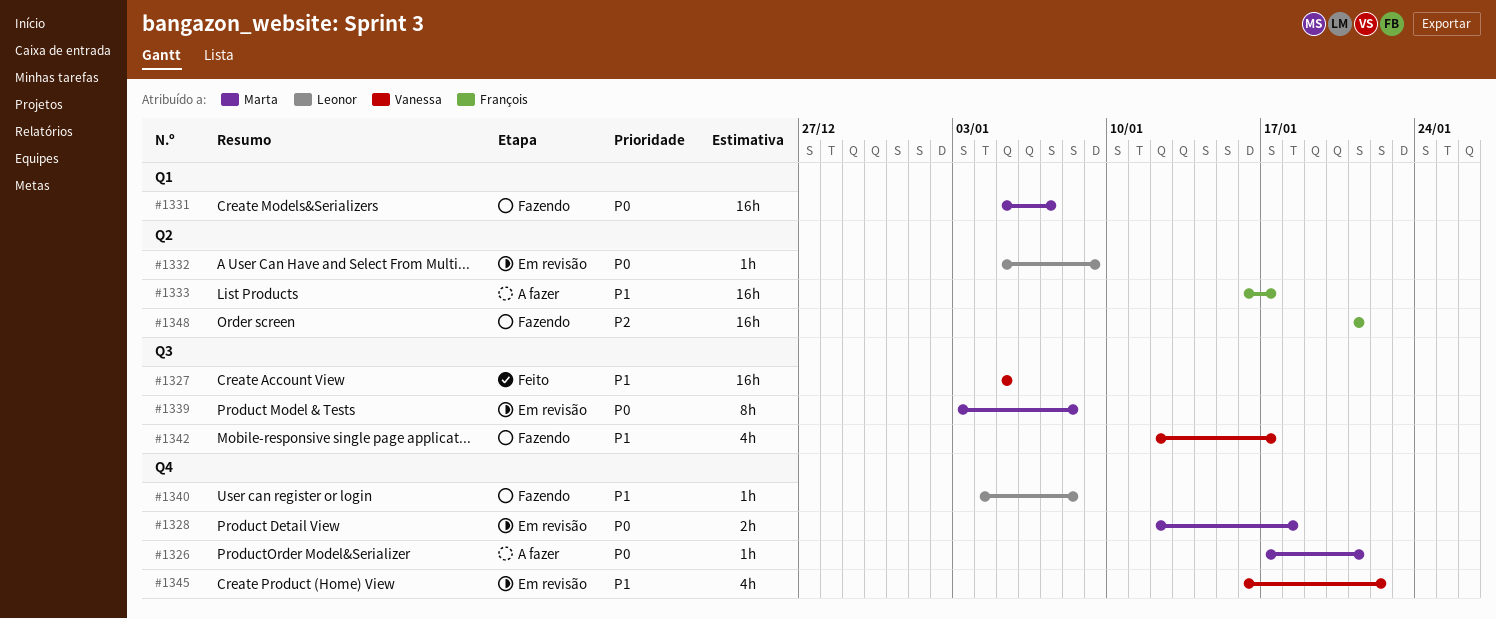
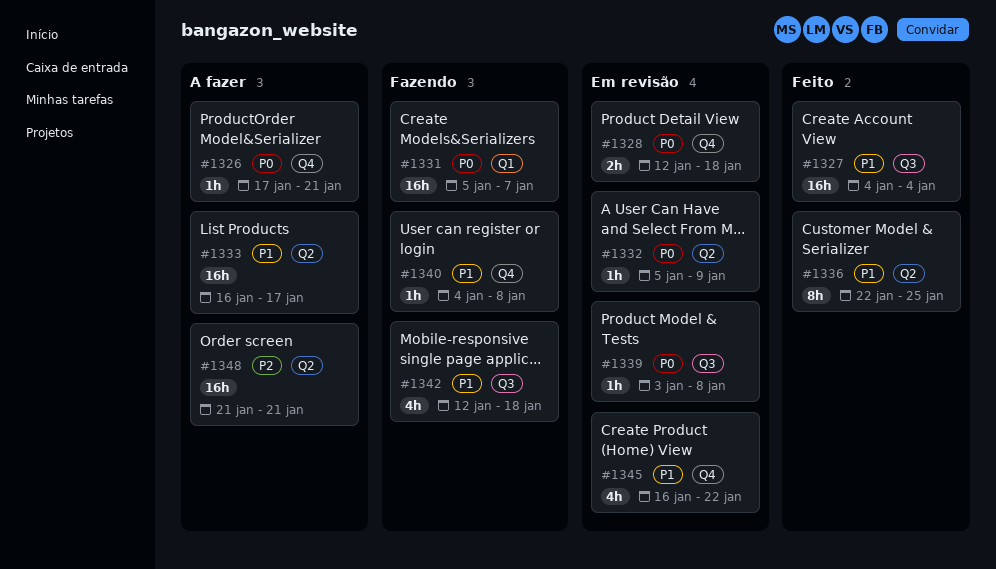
#1327, start: Jan 5 -> Jan 4
#1327, due: Jan 5 -> Jan 4
#1336: none -> present
#1339, estimate: 8h -> 1h
#1342, due: Jan 17 -> Jan 18
#1348, status: Fazendo -> A fazer

